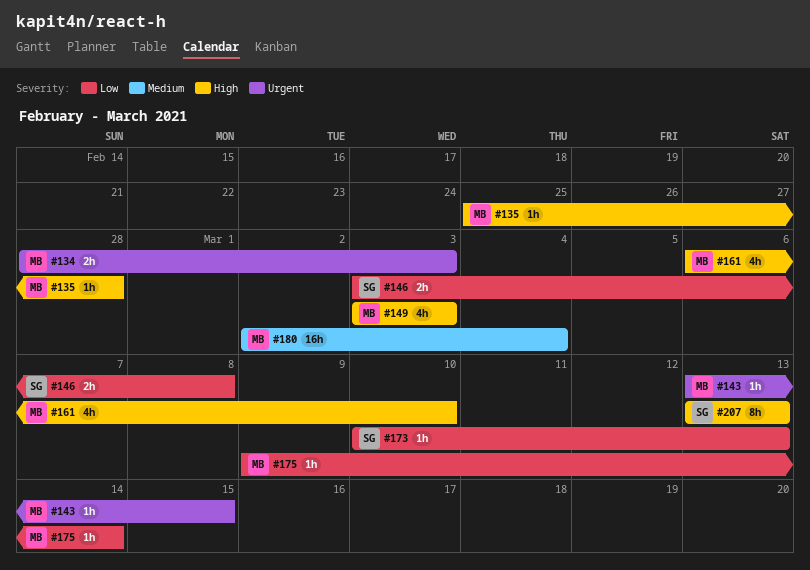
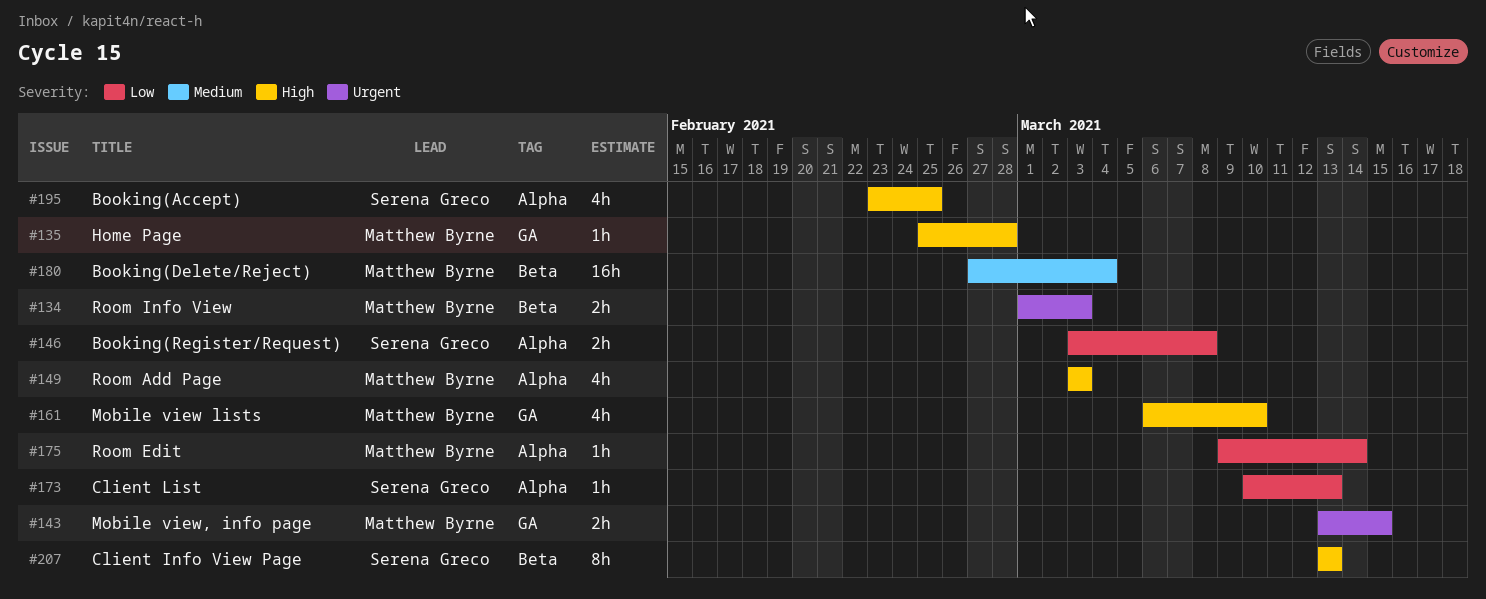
#134, start: Feb 28 -> Mar 1
#143, estimate: 1h -> 2h
#180, start: Mar 2 -> Feb 27
#195: none -> present

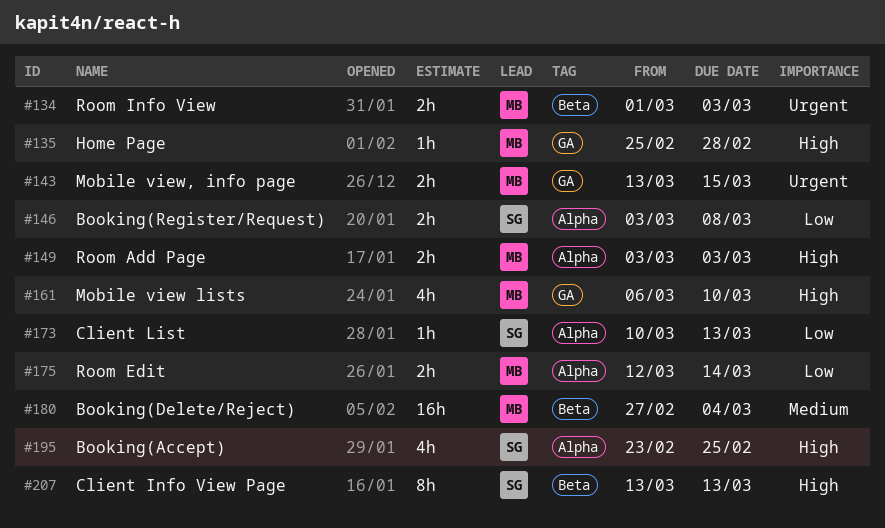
#149, estimate: 4h -> 2h
#175, estimate: 1h -> 2h
#175, start: Mar 9 -> Mar 12

